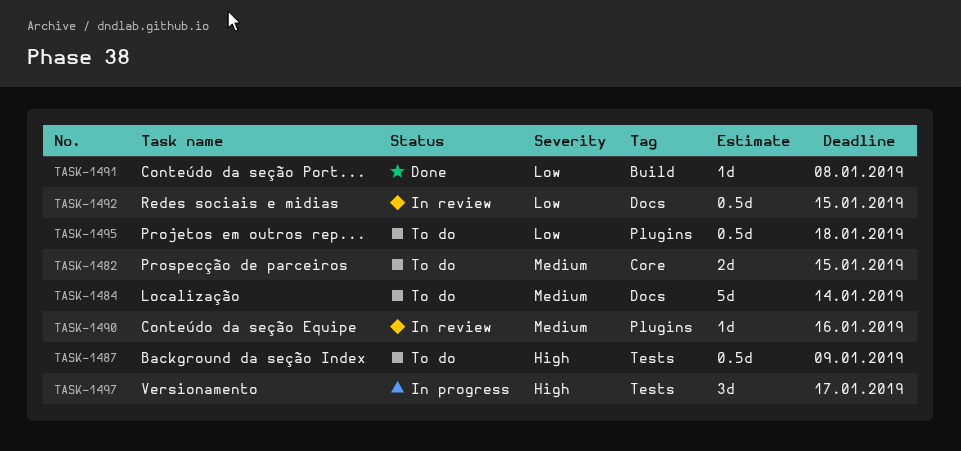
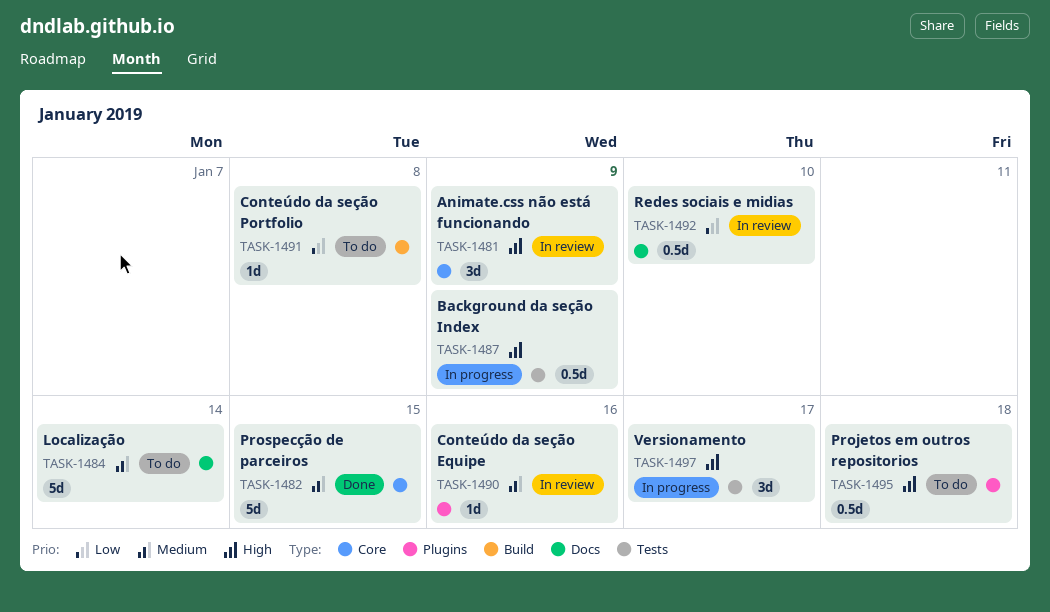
TASK-1481: none -> present
TASK-1482, status: To do -> Done
TASK-1482, estimate: 2d -> 5d
TASK-1487, status: To do -> In progress
TASK-1491, status: Done -> To do
TASK-1492, due: Jan 15 -> Jan 10
TASK-1495, priority: Low -> High

